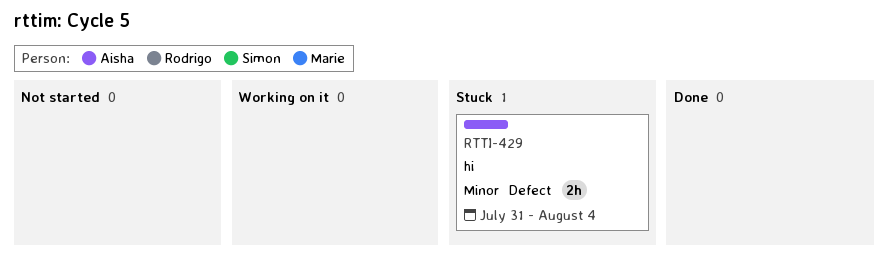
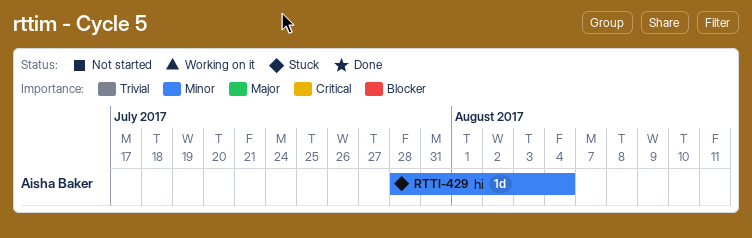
RTTI-429, estimate: 2h -> 1d
RTTI-429, start: Jul 31 -> Jul 28

